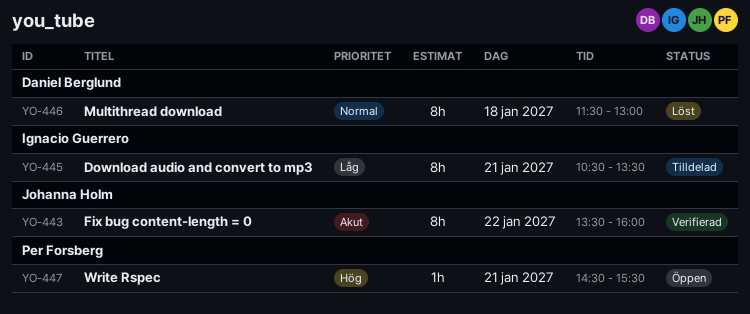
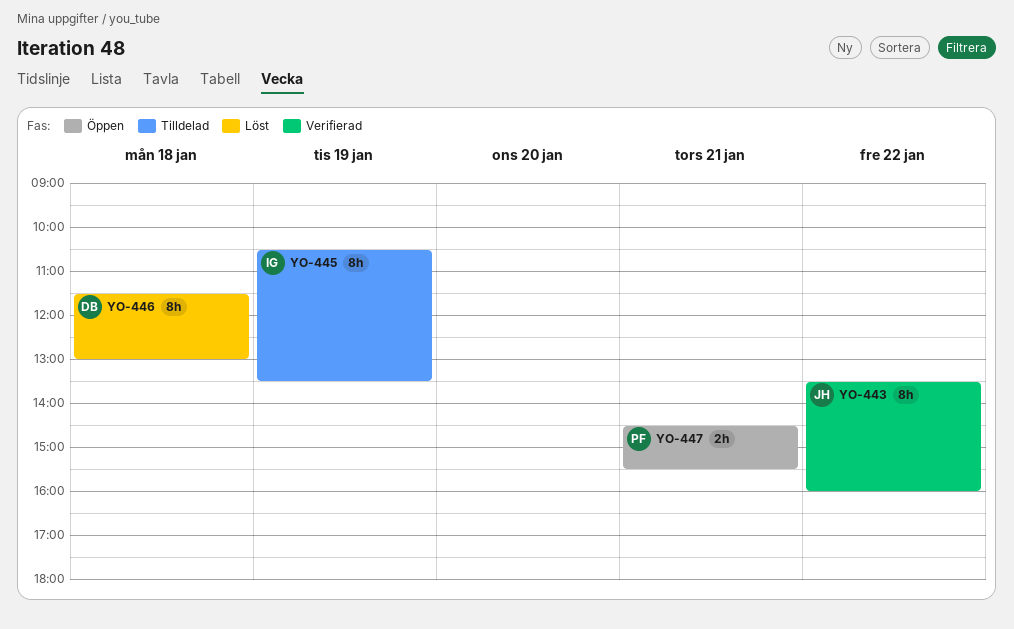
YO-445, day: Jan 21 -> Jan 19
YO-447, estimate: 1h -> 2h

